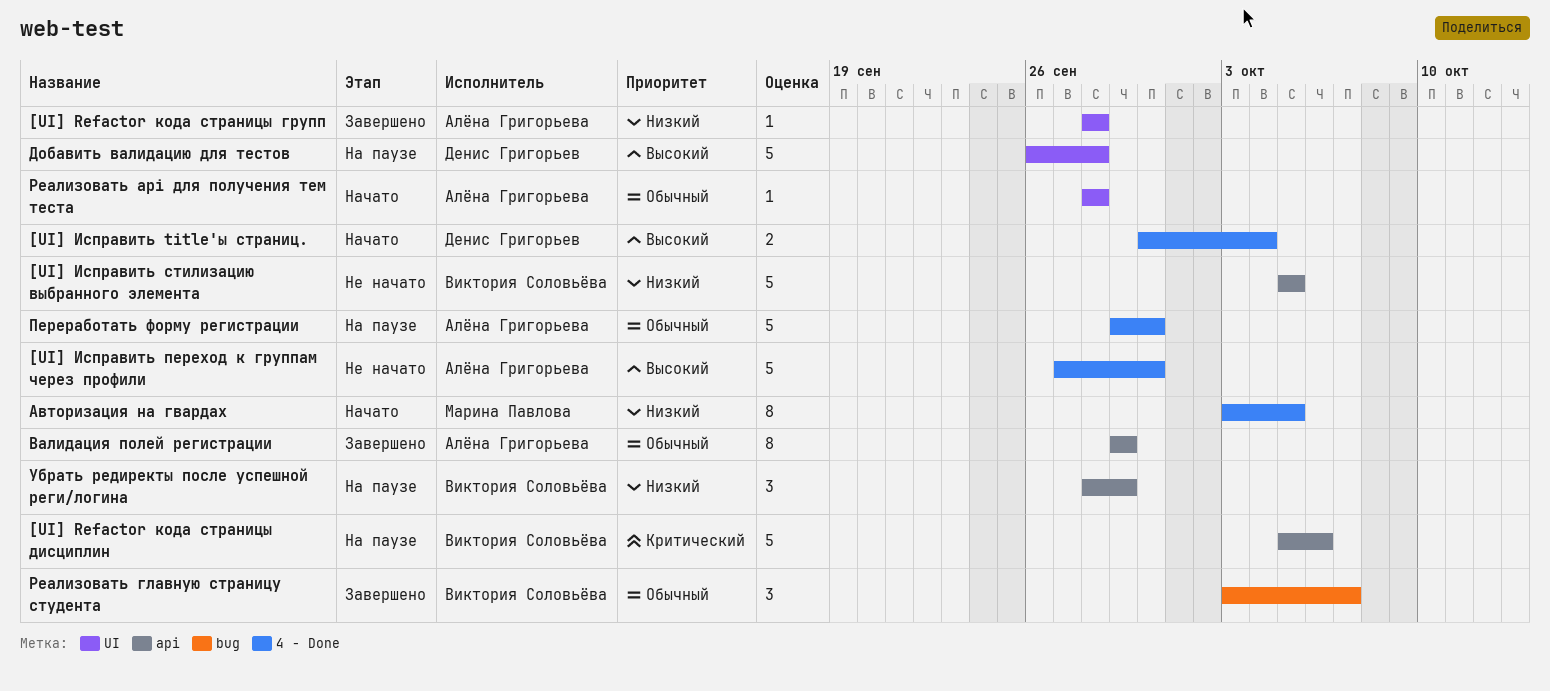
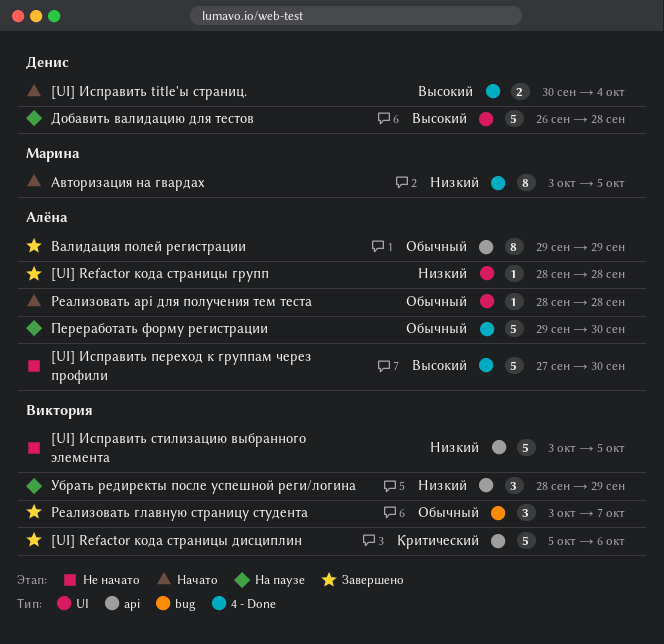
[UI] Refactor кода страницы дисциплин, status: На паузе -> Завершено
[UI] Исправить стилизацию выбранного элемента, start: Oct 5 -> Oct 3

